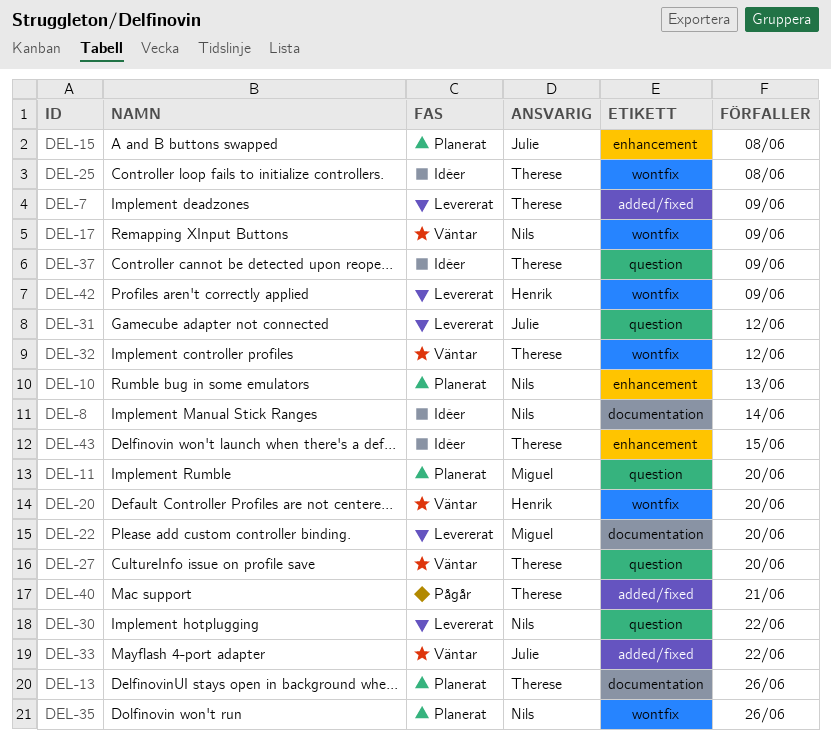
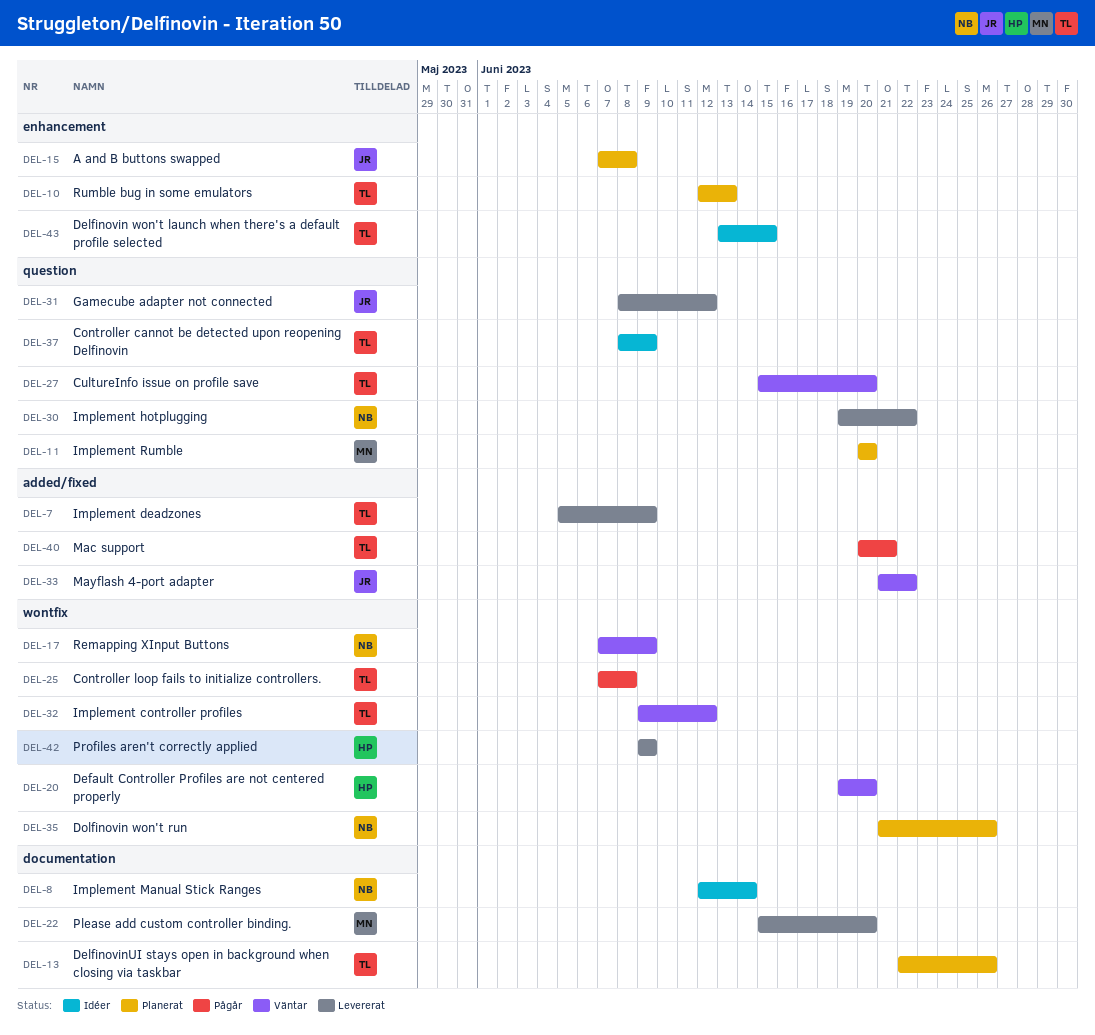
DEL-10, owner: Nils -> Therese
DEL-25, status: Idéer -> Pågår

